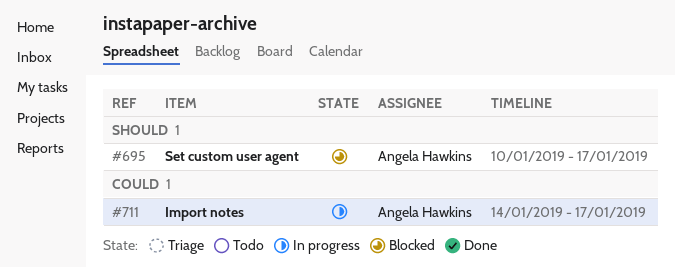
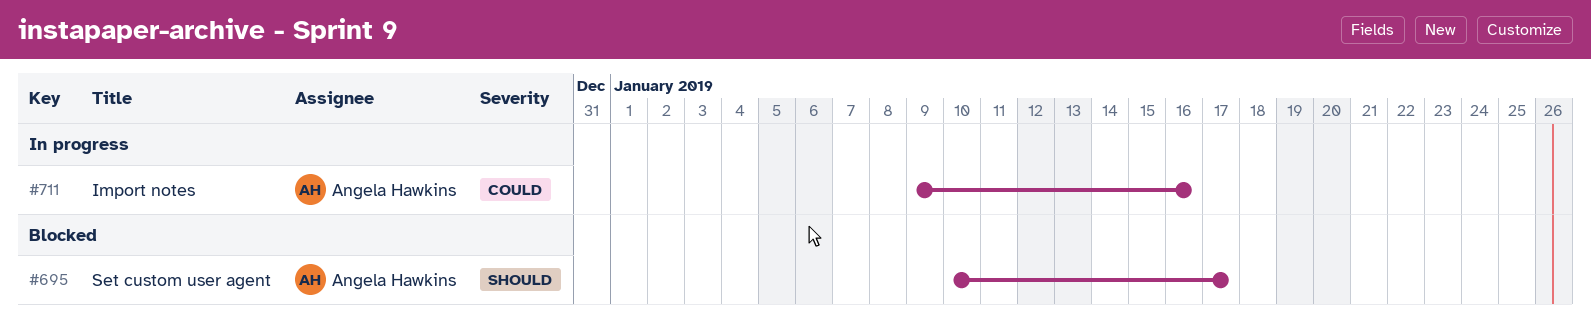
#711, start: Jan 14 -> Jan 9
#711, due: Jan 17 -> Jan 16

